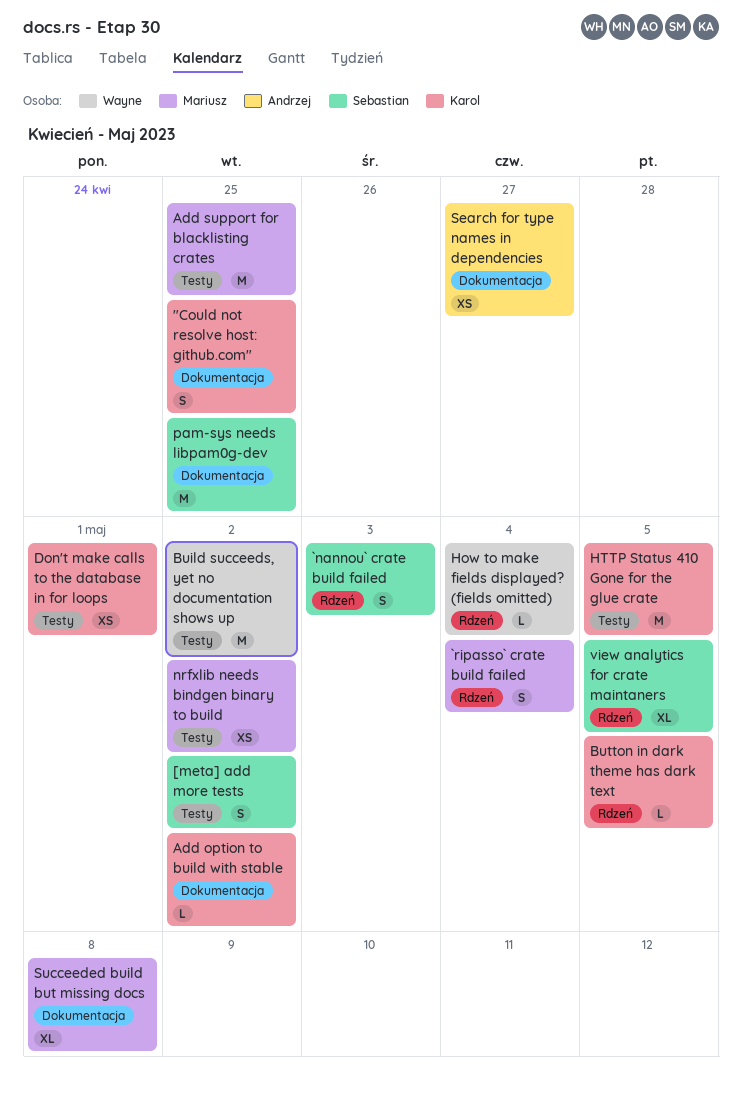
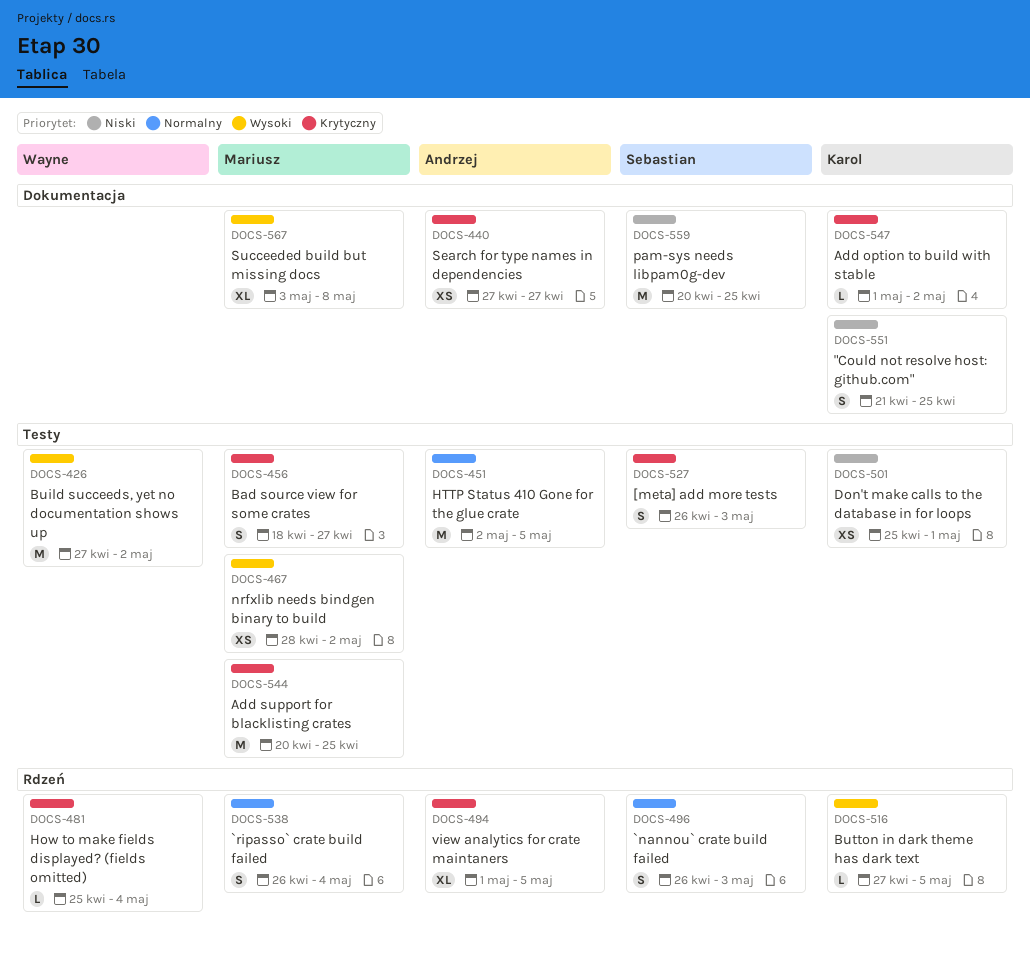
[meta] add more tests, due: May 2 -> May 3
Bad source view for some crates: none -> present
HTTP Status 410 Gone for the glue crate, owner: Karol -> Andrzej
view analytics for crate maintaners, owner: Sebastian -> Andrzej

